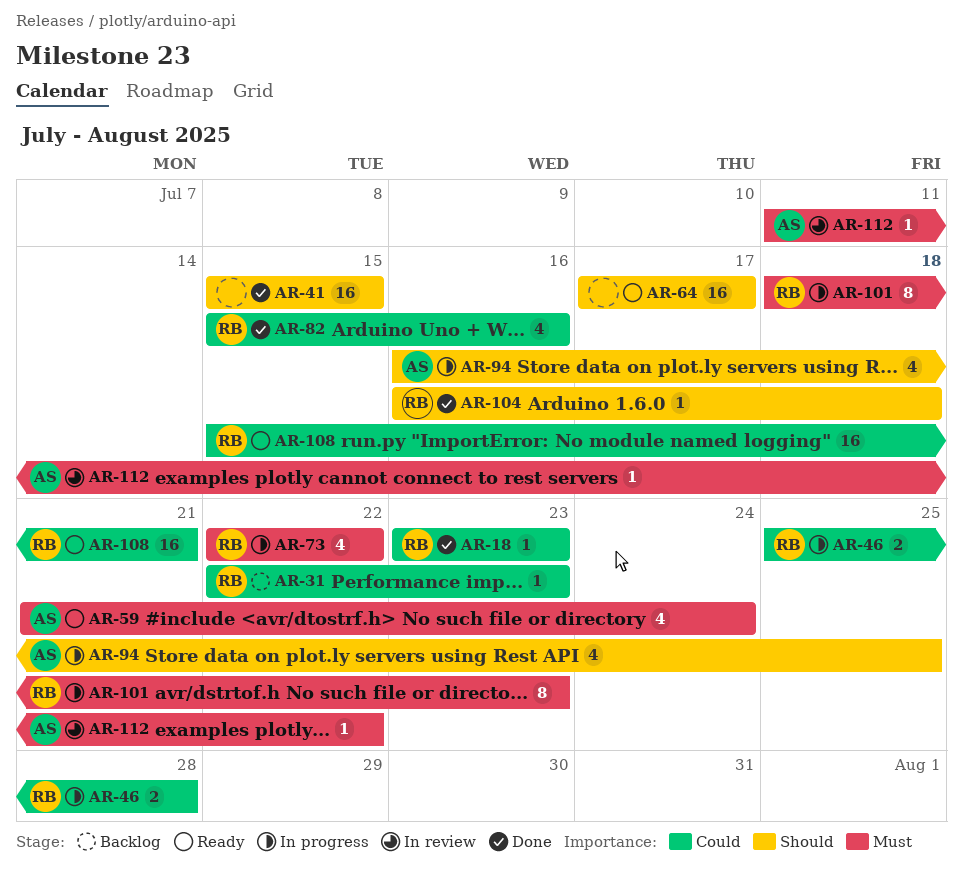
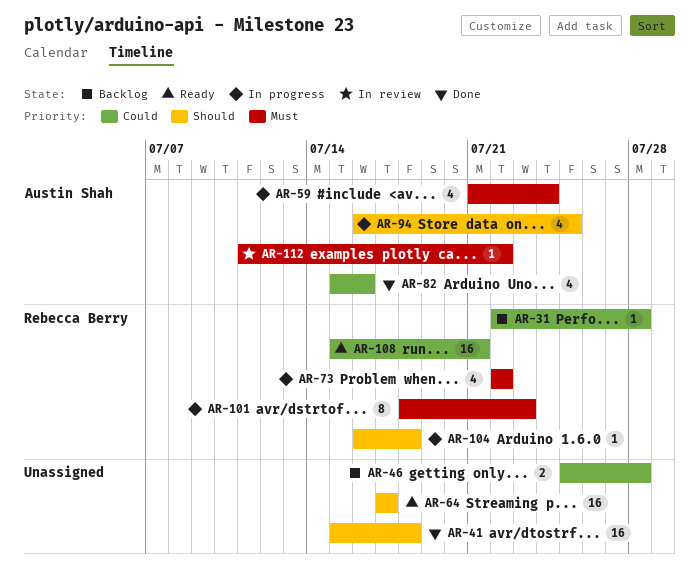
AR-18: present -> none
AR-31, due: Jul 23 -> Jul 28
AR-41, due: Jul 15 -> Jul 18
AR-46, status: In progress -> Backlog
AR-46, owner: Rebecca Berry -> none
AR-59, status: Ready -> In progress
AR-82, owner: Rebecca Berry -> Austin Shah
AR-104, status: Done -> In progress

